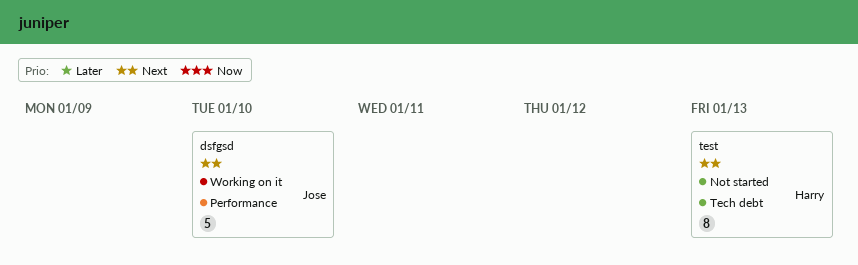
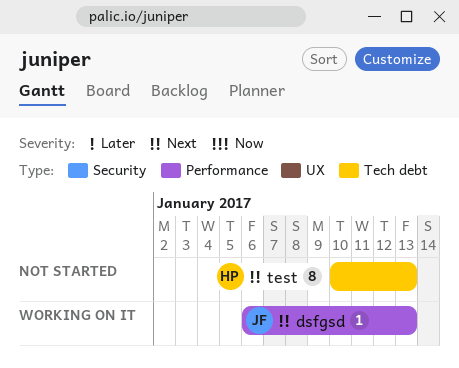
dsfgsd, estimate: 5 -> 1
dsfgsd, due: Jan 10 -> Jan 13

